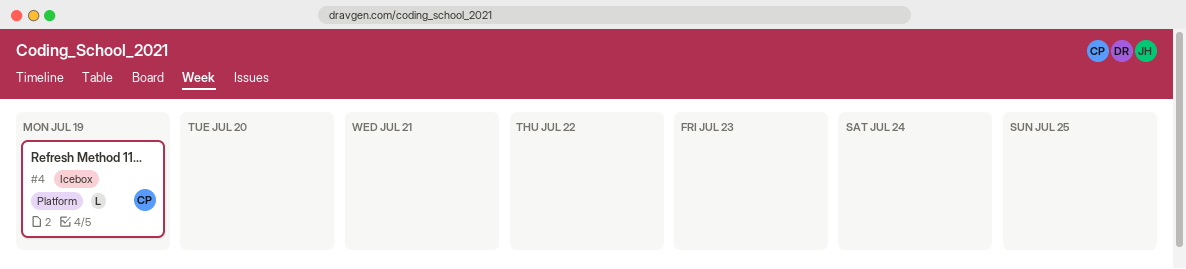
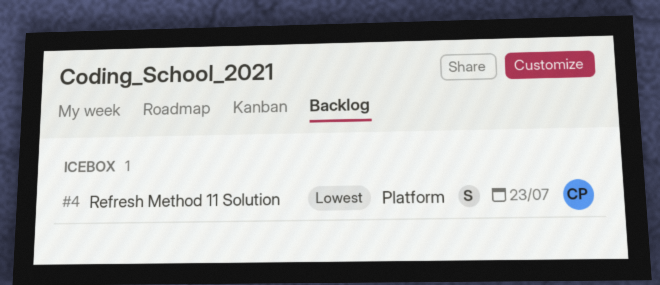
#4, estimate: L -> S
#4, due: Jul 19 -> Jul 23

